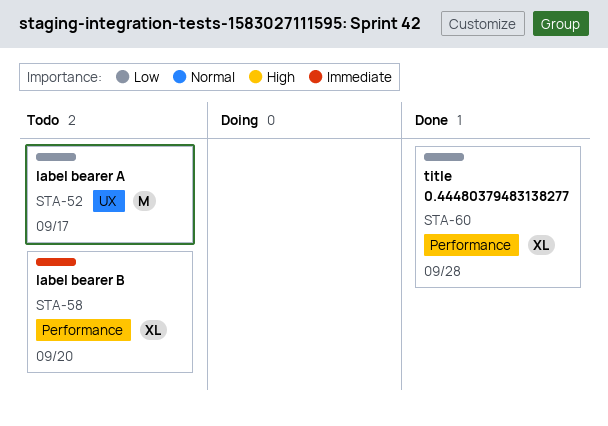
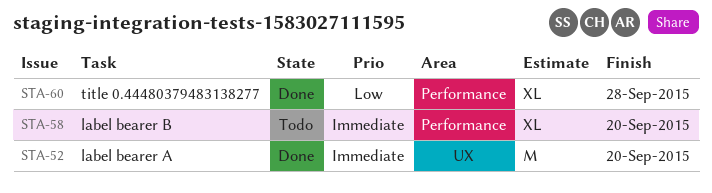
STA-52, status: Todo -> Done
STA-52, priority: Low -> Immediate
STA-52, due: Sep 17 -> Sep 20

